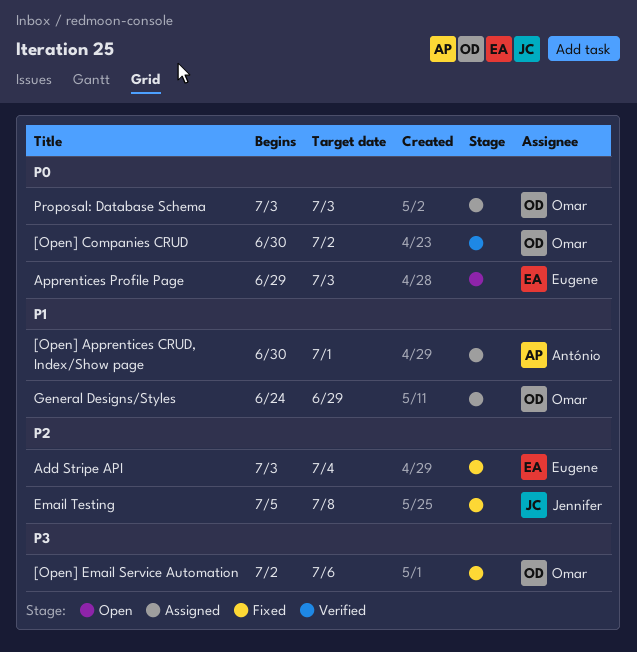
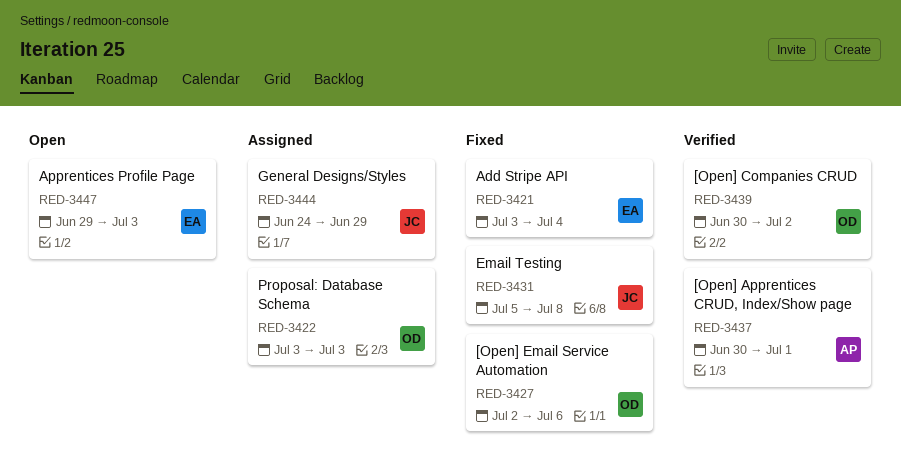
[Open] Apprentices CRUD, Index/Show page, status: Assigned -> Verified
General Designs/Styles, owner: Omar -> Jennifer

